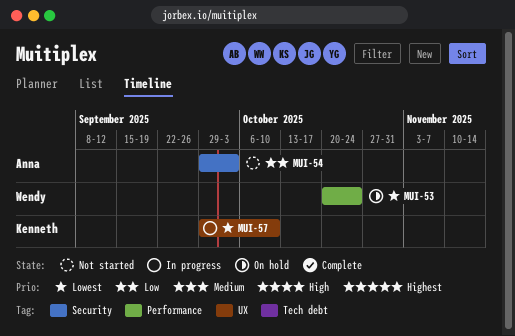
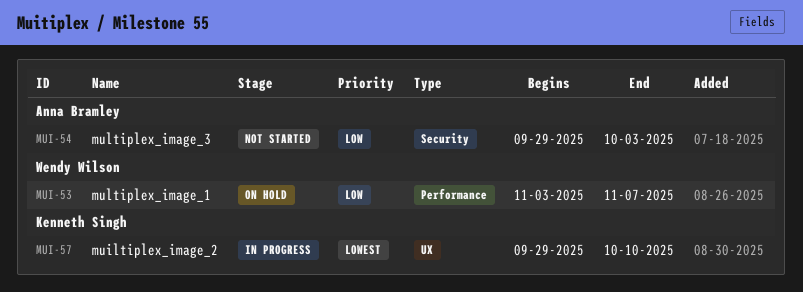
MUI-53, priority: Lowest -> Low
MUI-53, start: Oct 20 -> Nov 3
MUI-53, due: Oct 24 -> Nov 7

